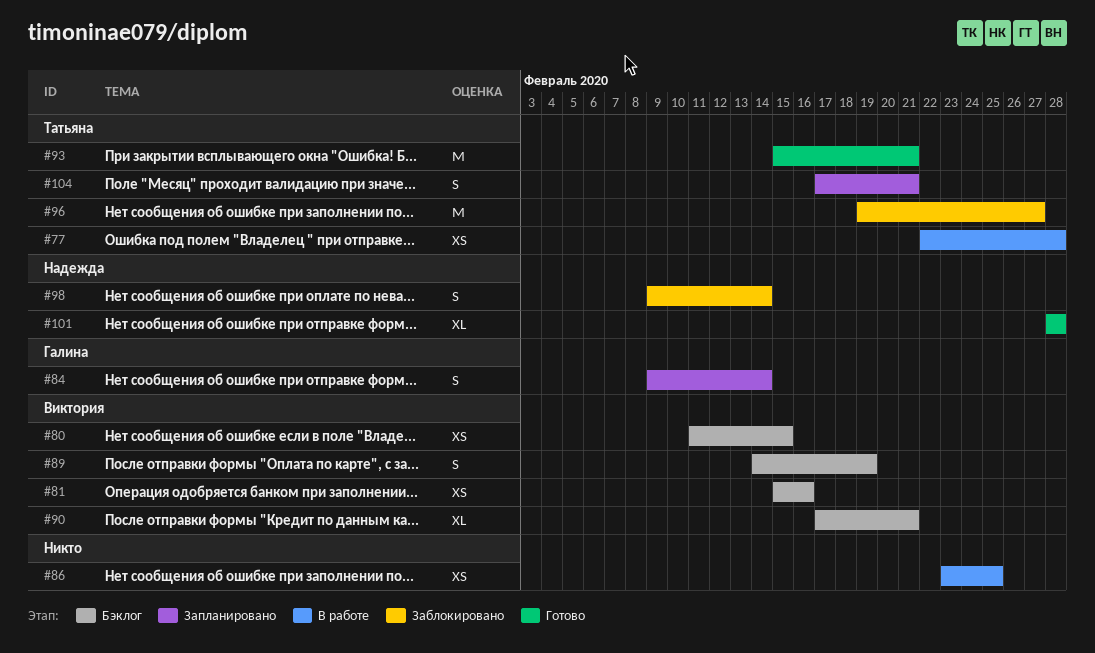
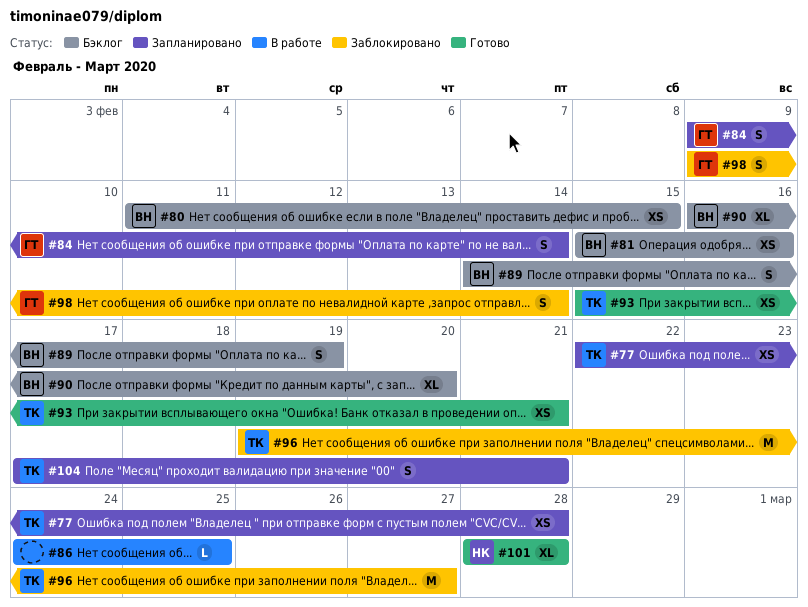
#77, status: В работе -> Запланировано
#86, estimate: XS -> L
#86, start: Feb 23 -> Feb 24
#90, start: Feb 17 -> Feb 16
#90, due: Feb 21 -> Feb 20
#93, estimate: M -> XS
#98, owner: Надежда -> Галина

